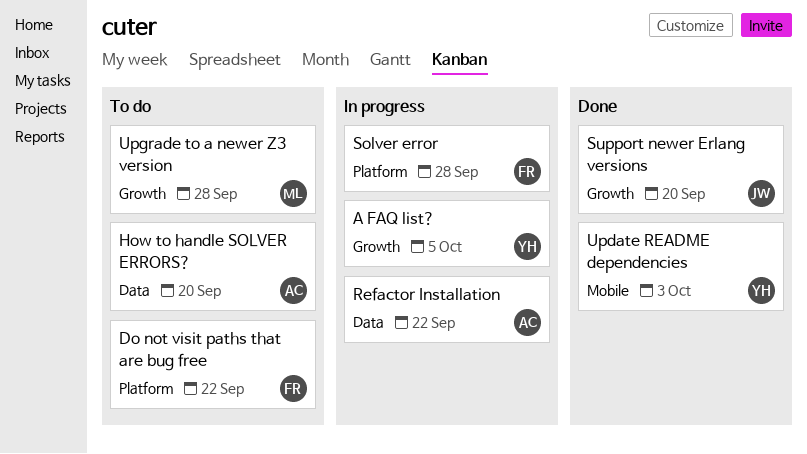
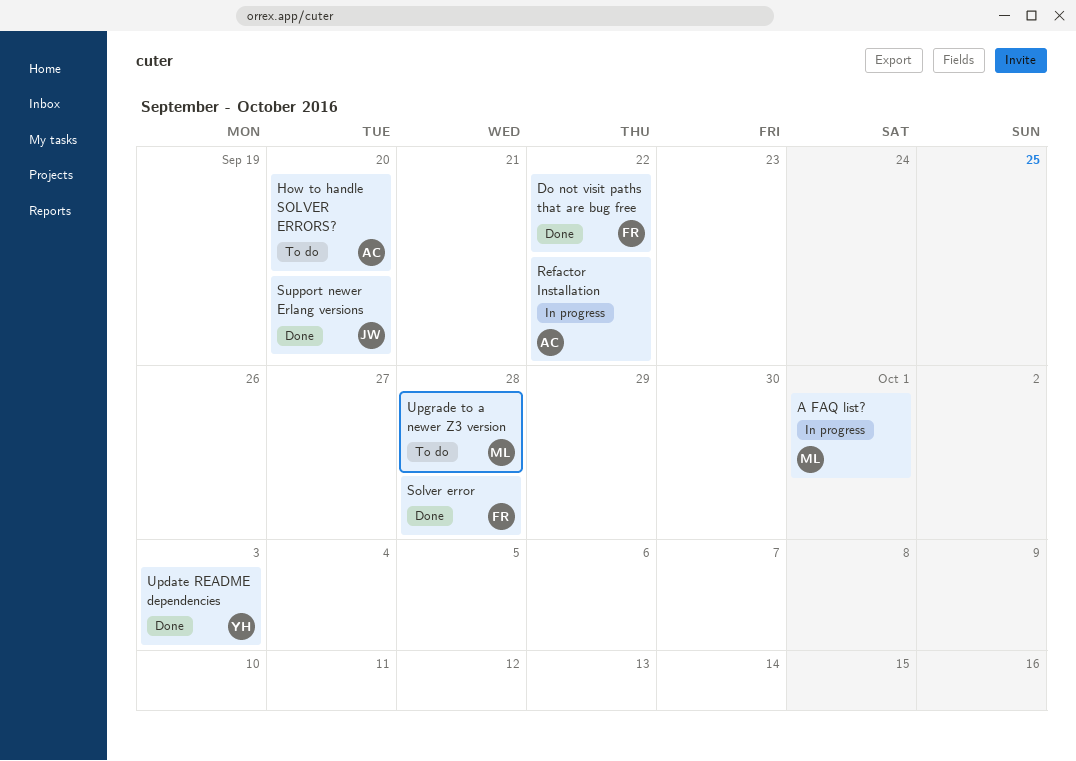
A FAQ list?, owner: YH -> ML
A FAQ list?, due: Oct 5 -> Oct 1
Do not visit paths that are bug free, status: To do -> Done
Solver error, status: In progress -> Done

